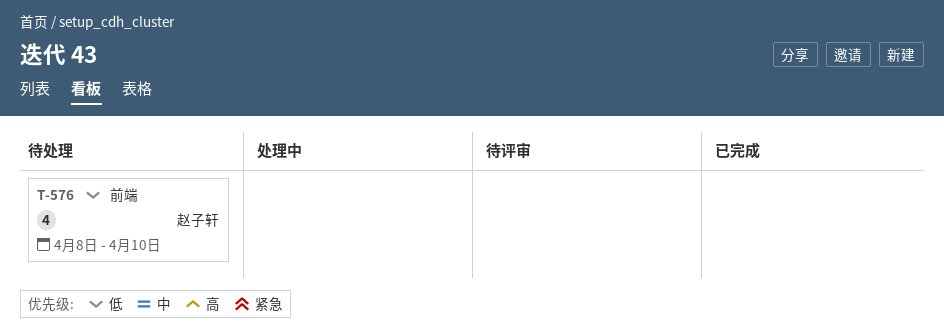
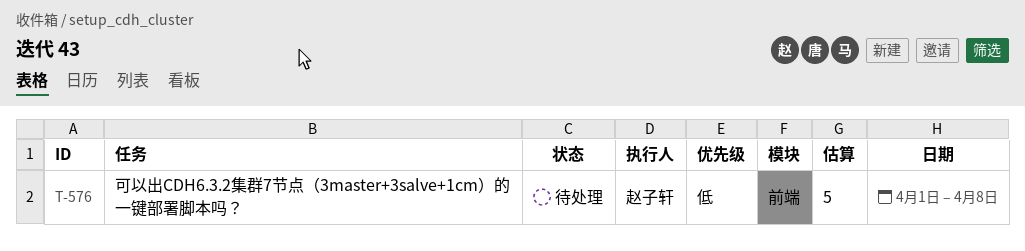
T-576, estimate: 4 -> 5
T-576, start: Apr 8 -> Apr 1
T-576, due: Apr 10 -> Apr 8

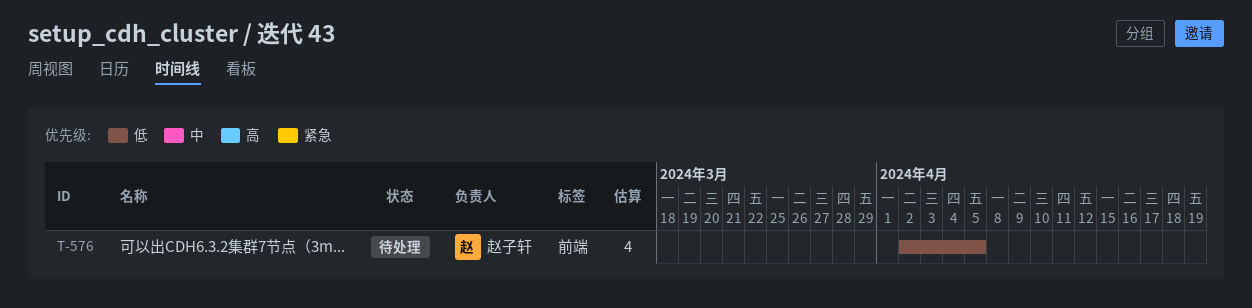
T-576, estimate: 5 -> 4
T-576, start: Apr 1 -> Apr 2
T-576, due: Apr 8 -> Apr 5

